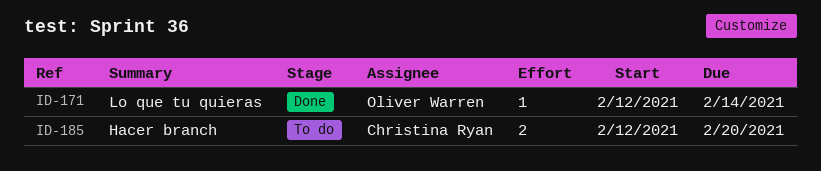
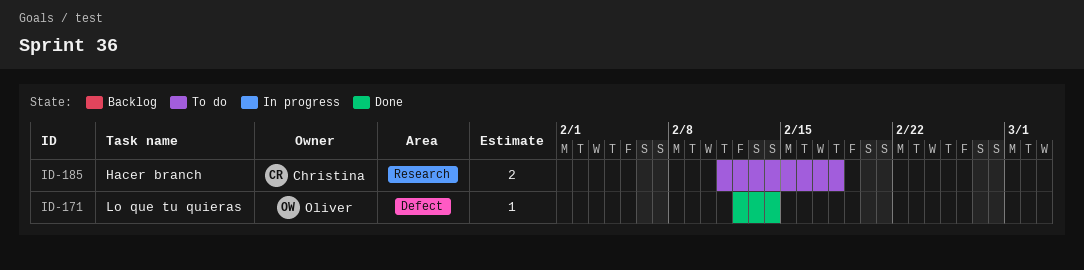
ID-185, start: Feb 12 -> Feb 11
ID-185, due: Feb 20 -> Feb 18

